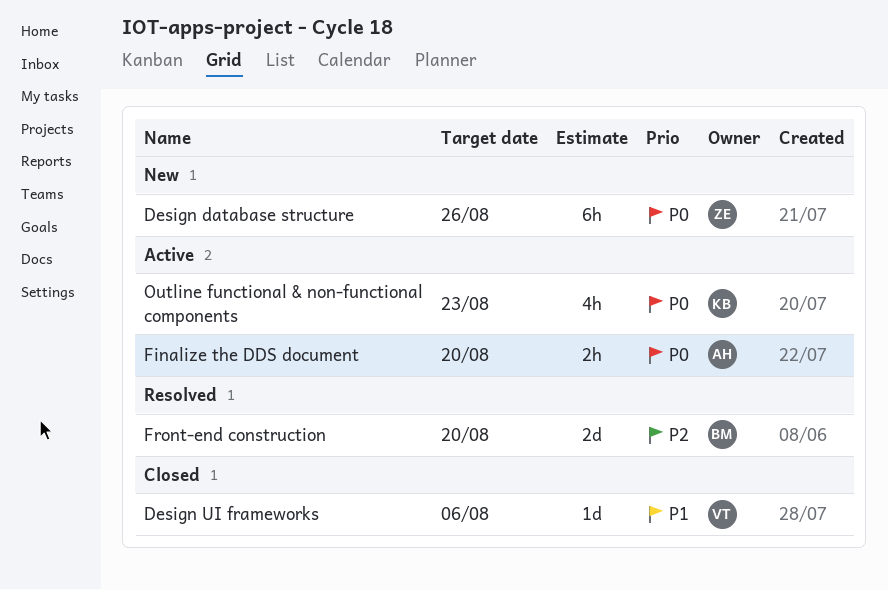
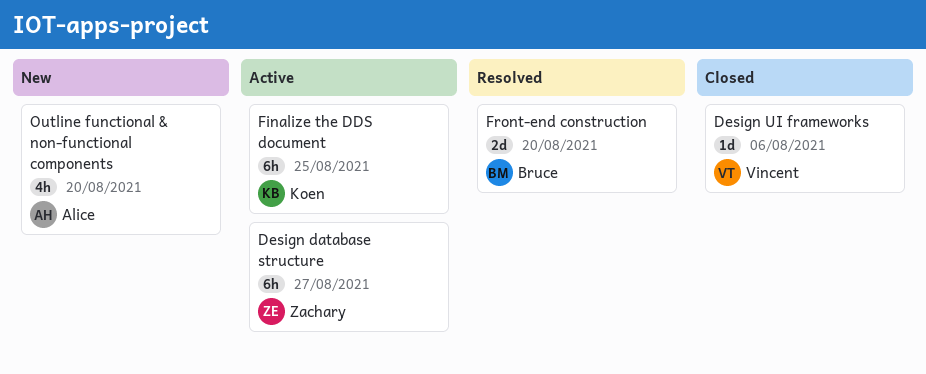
Design database structure, status: New -> Active
Design database structure, due: Aug 26 -> Aug 27
Finalize the DDS document, owner: Alice -> Koen
Finalize the DDS document, estimate: 2h -> 6h
Finalize the DDS document, due: Aug 20 -> Aug 25
Outline functional & non-functional components, status: Active -> New
Outline functional & non-functional components, owner: Koen -> Alice
Outline functional & non-functional components, due: Aug 23 -> Aug 20

